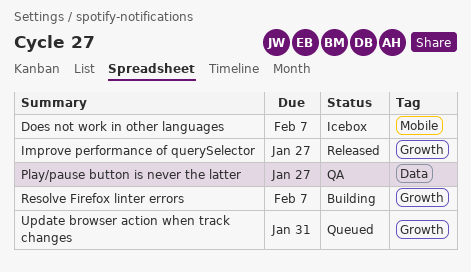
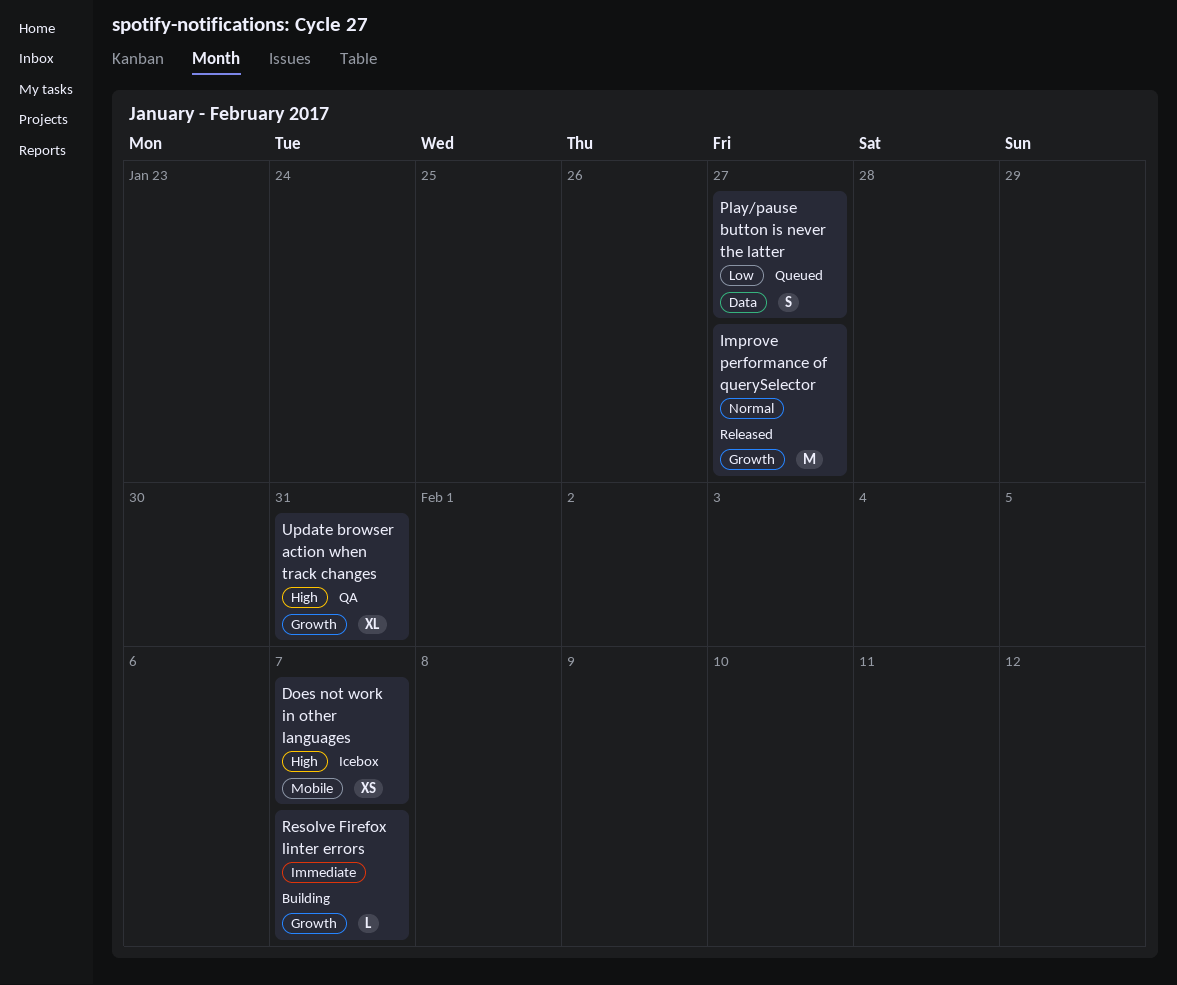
Play/pause button is never the latter, status: QA -> Queued
Update browser action when track changes, status: Queued -> QA

